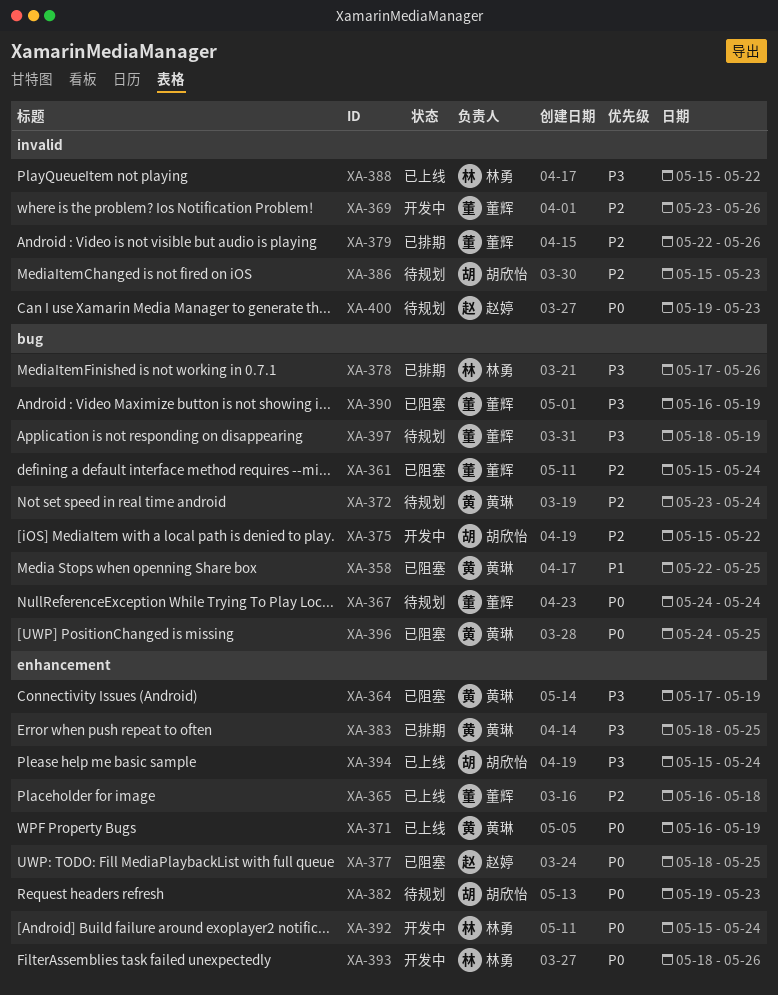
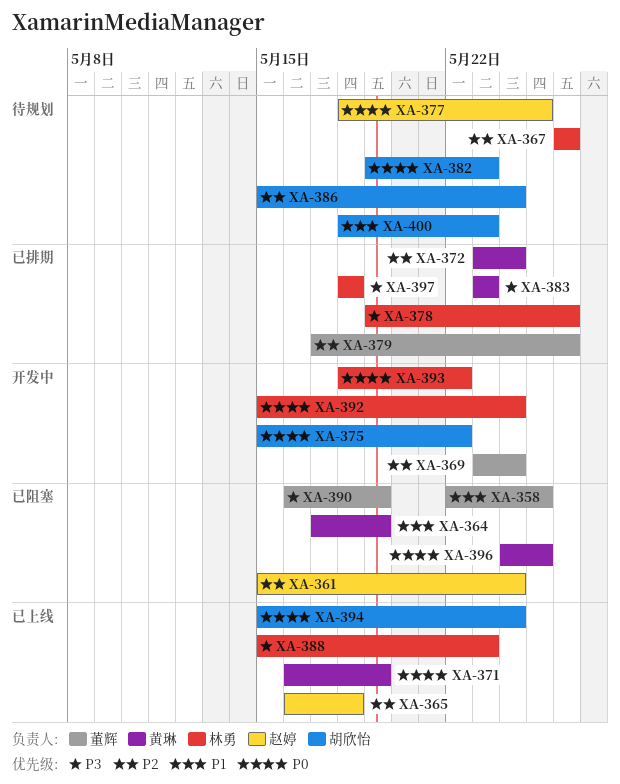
XA-358, owner: 黄琳 -> 董辉
XA-361, owner: 董辉 -> 赵婷
XA-364, priority: P3 -> P1
XA-365, owner: 董辉 -> 赵婷
XA-367, owner: 董辉 -> 林勇
XA-367, priority: P0 -> P2
XA-367, start: May 24 -> May 26
XA-367, due: May 24 -> May 26
XA-369, due: May 26 -> May 24
XA-372, status: 待规划 -> 已排期
XA-375, priority: P2 -> P0
XA-377, status: 已阻塞 -> 待规划
XA-378, start: May 17 -> May 19
XA-379, start: May 22 -> May 17
XA-383, start: May 18 -> May 23
XA-383, due: May 25 -> May 23
XA-386, due: May 23 -> May 24
XA-388, due: May 22 -> May 23
XA-393, due: May 26 -> May 22
XA-394, priority: P3 -> P0
XA-397, status: 待规划 -> 已排期
XA-397, owner: 董辉 -> 林勇
XA-397, due: May 19 -> May 18
XA-400, owner: 赵婷 -> 胡欣怡
XA-400, priority: P0 -> P1
XA-400, start: May 19 -> May 18

